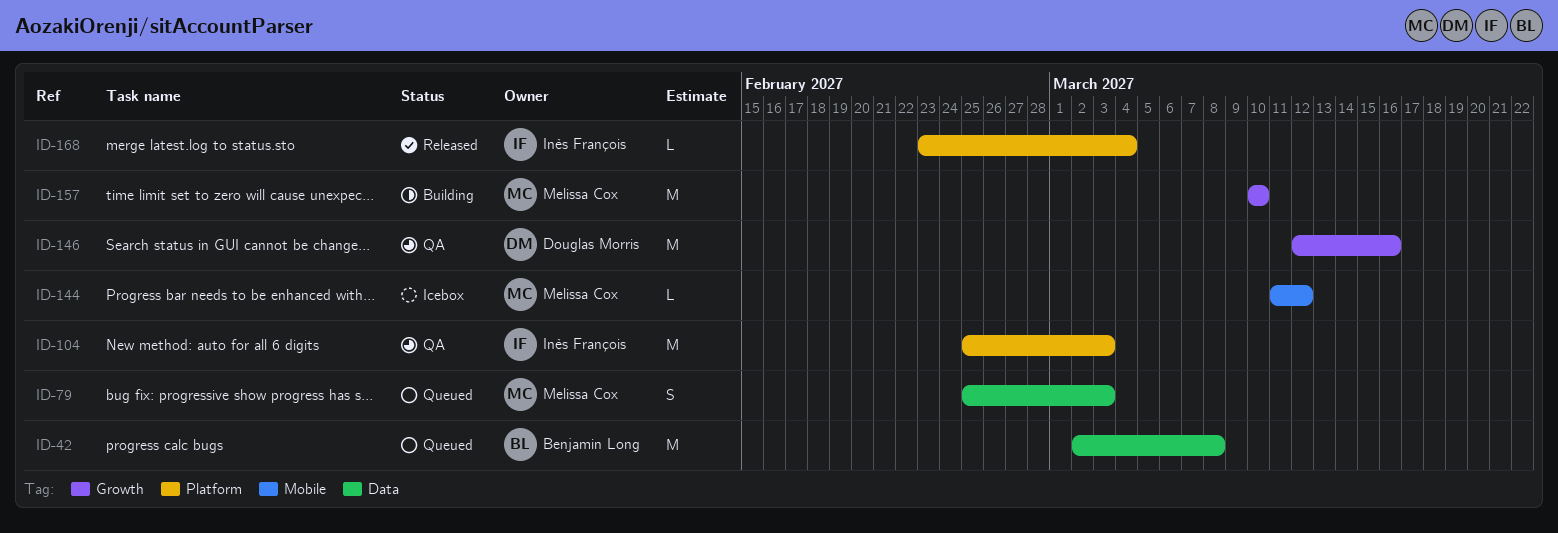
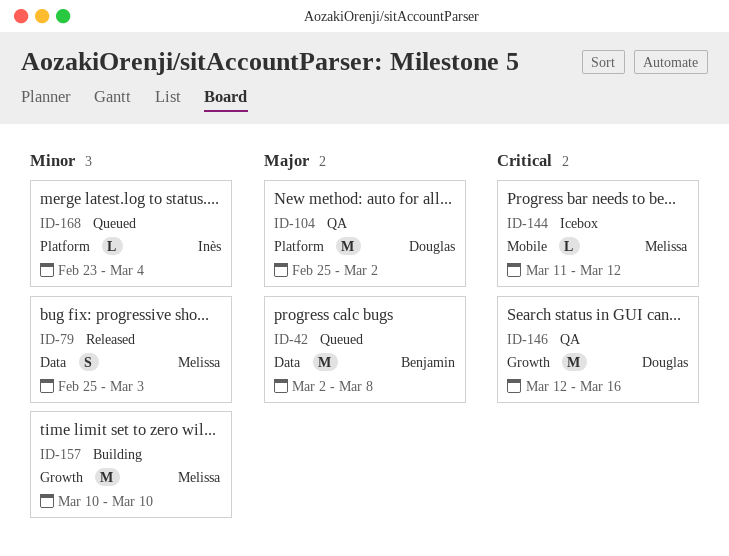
ID-79, status: Queued -> Released
ID-104, owner: Inès François -> Douglas Morris
ID-104, due: Mar 3 -> Mar 2
ID-168, status: Released -> Queued

